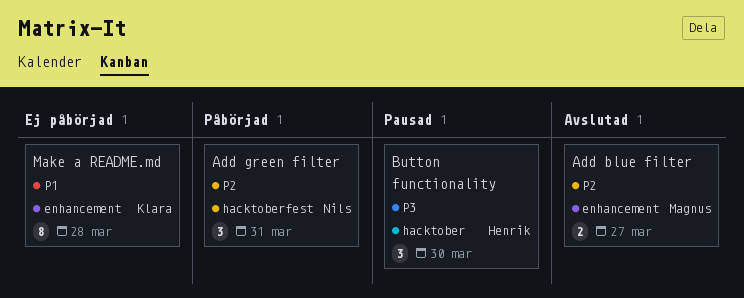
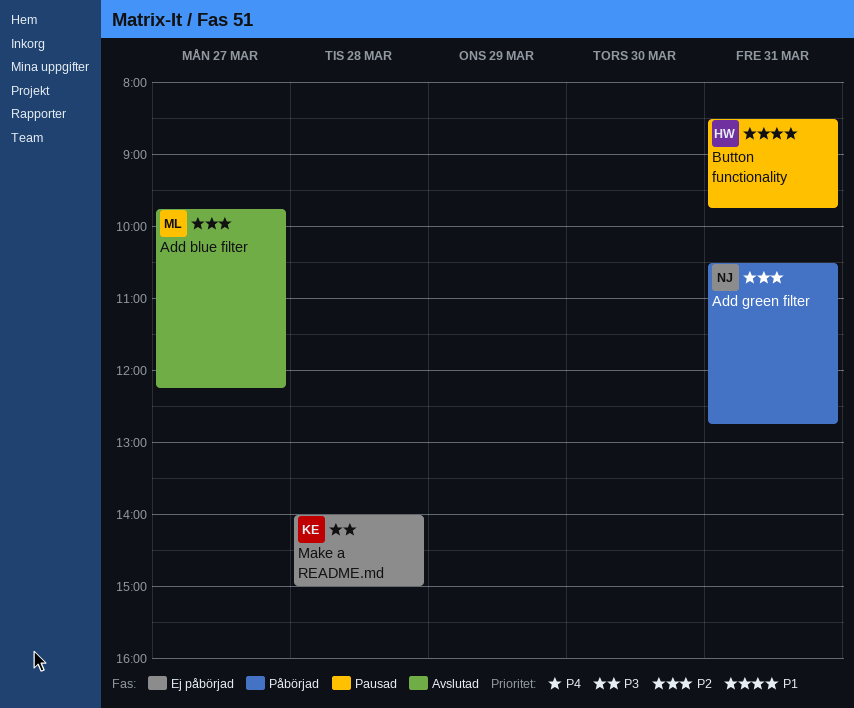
Button functionality, priority: P3 -> P1
Button functionality, day: Mar 30 -> Mar 31
Make a README.md, priority: P1 -> P3

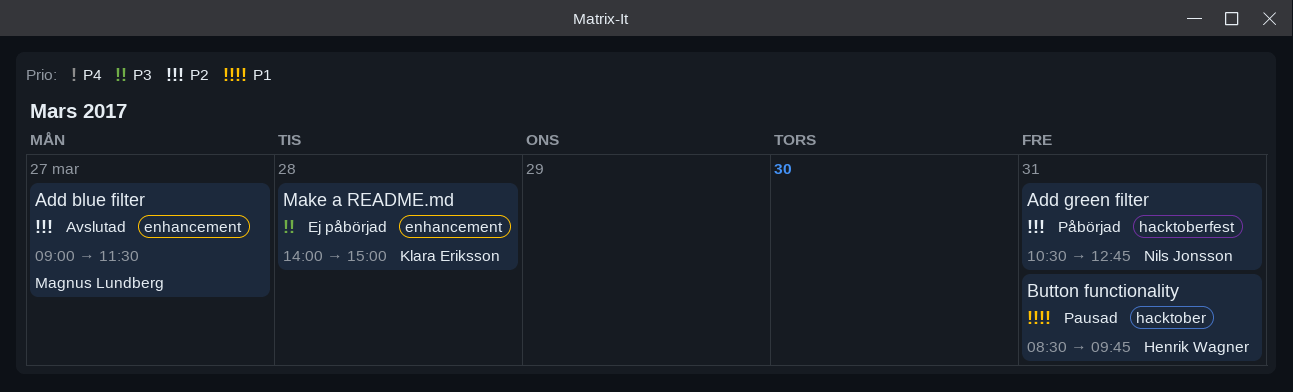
Add blue filter, begins: 09:45 -> 09:00
Add blue filter, ends: 12:15 -> 11:30

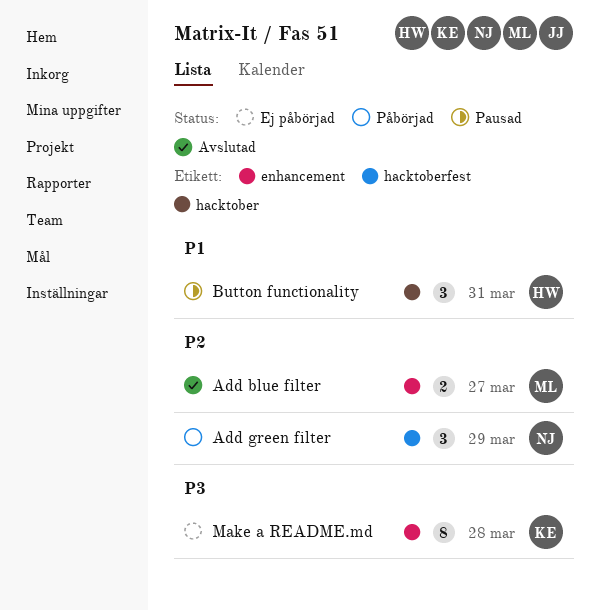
Add green filter, day: Mar 31 -> Mar 29

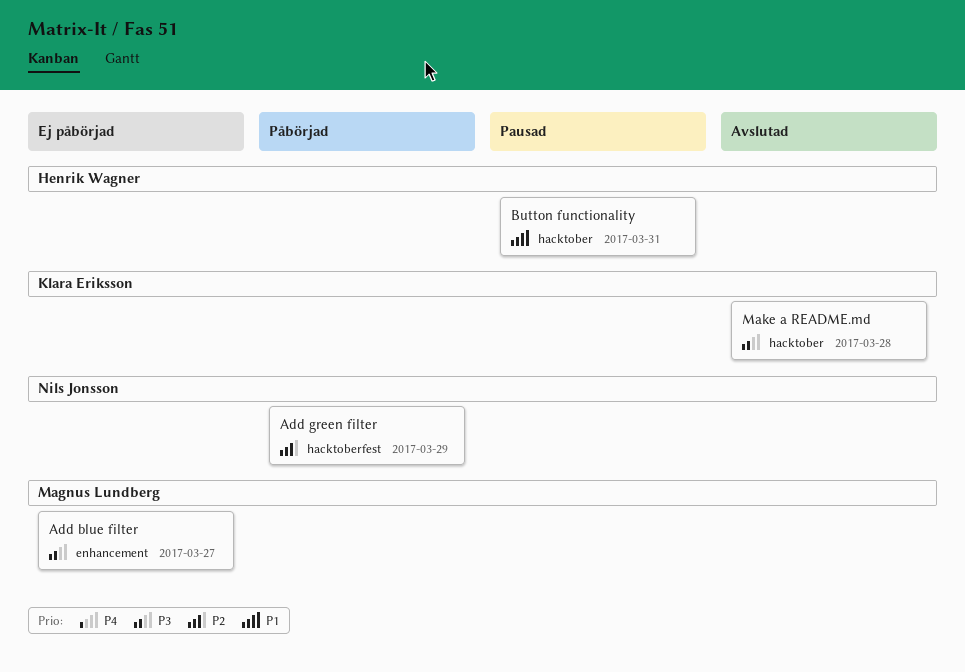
Add blue filter, status: Avslutad -> Ej påbörjad
Add blue filter, priority: P2 -> P3
Make a README.md, status: Ej påbörjad -> Avslutad
Make a README.md, label: enhancement -> hacktober

